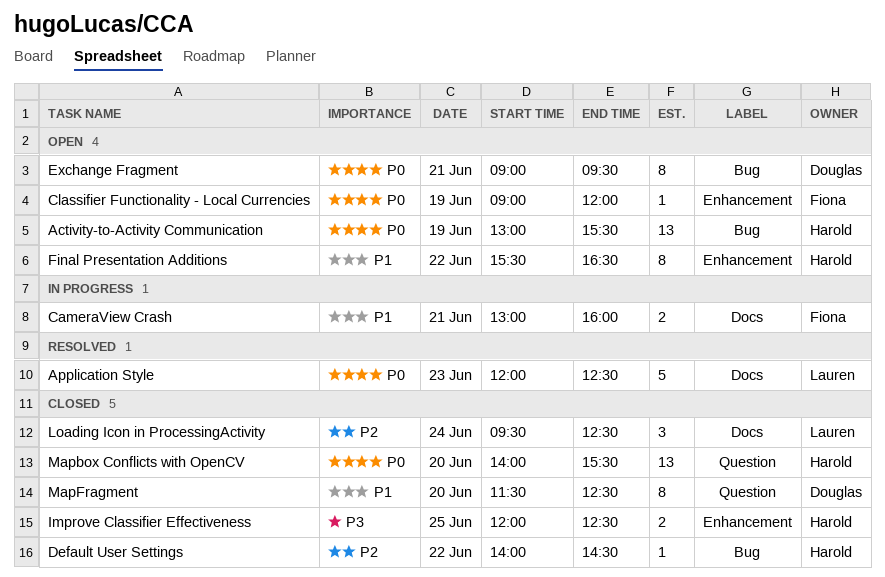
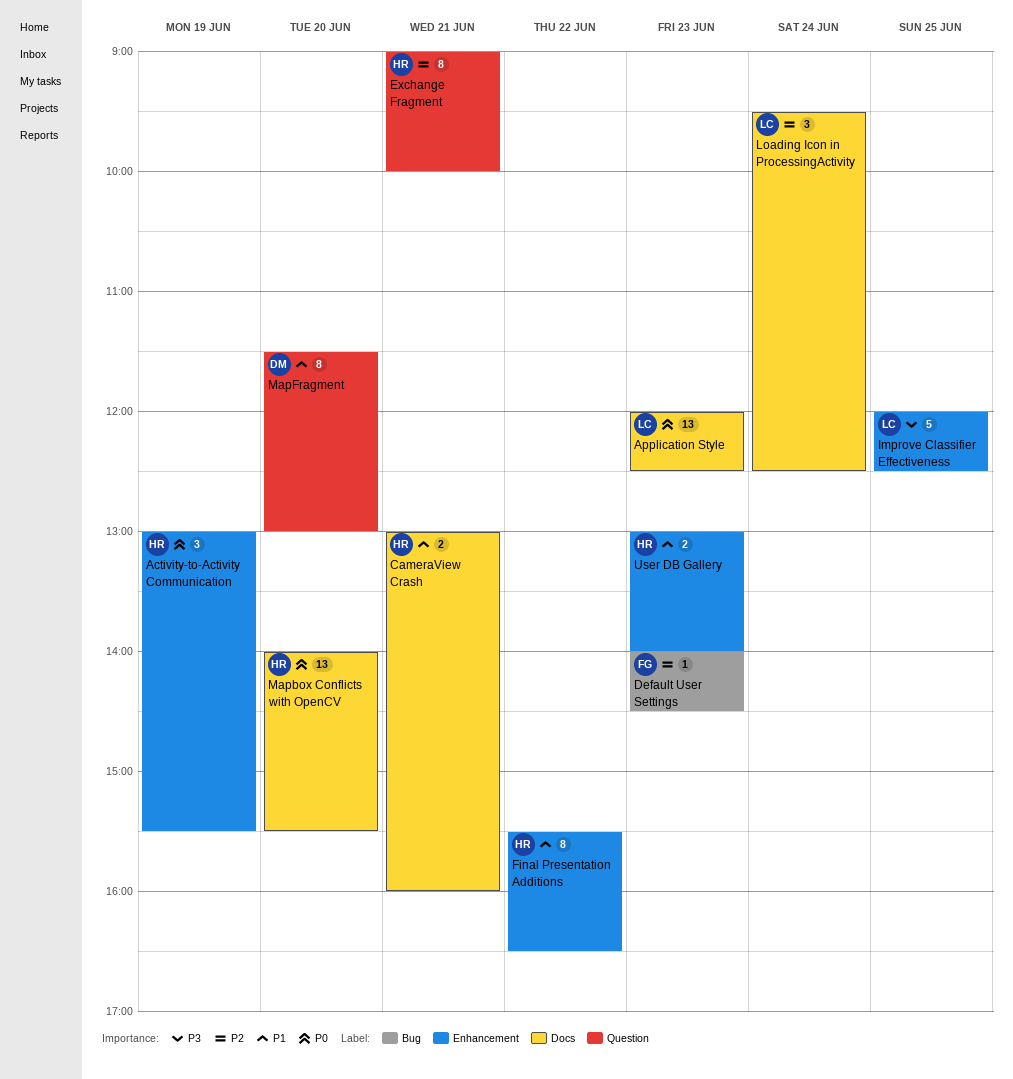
Activity-to-Activity Communication, label: Bug -> Enhancement
Activity-to-Activity Communication, estimate: 13 -> 3
Application Style, estimate: 5 -> 13
CameraView Crash, owner: Fiona -> Harold
Classifier Functionality - Local Currencies: present -> none
Default User Settings, owner: Harold -> Fiona
Default User Settings, day: Jun 22 -> Jun 23
Exchange Fragment, owner: Douglas -> Harold
Exchange Fragment, priority: P0 -> P2
Exchange Fragment, label: Bug -> Question
Exchange Fragment, ends: 09:30 -> 10:00
Improve Classifier Effectiveness, owner: Harold -> Lauren
Improve Classifier Effectiveness, estimate: 2 -> 5
Mapbox Conflicts with OpenCV, label: Question -> Docs
MapFragment, ends: 12:30 -> 13:00
User DB Gallery: none -> present

